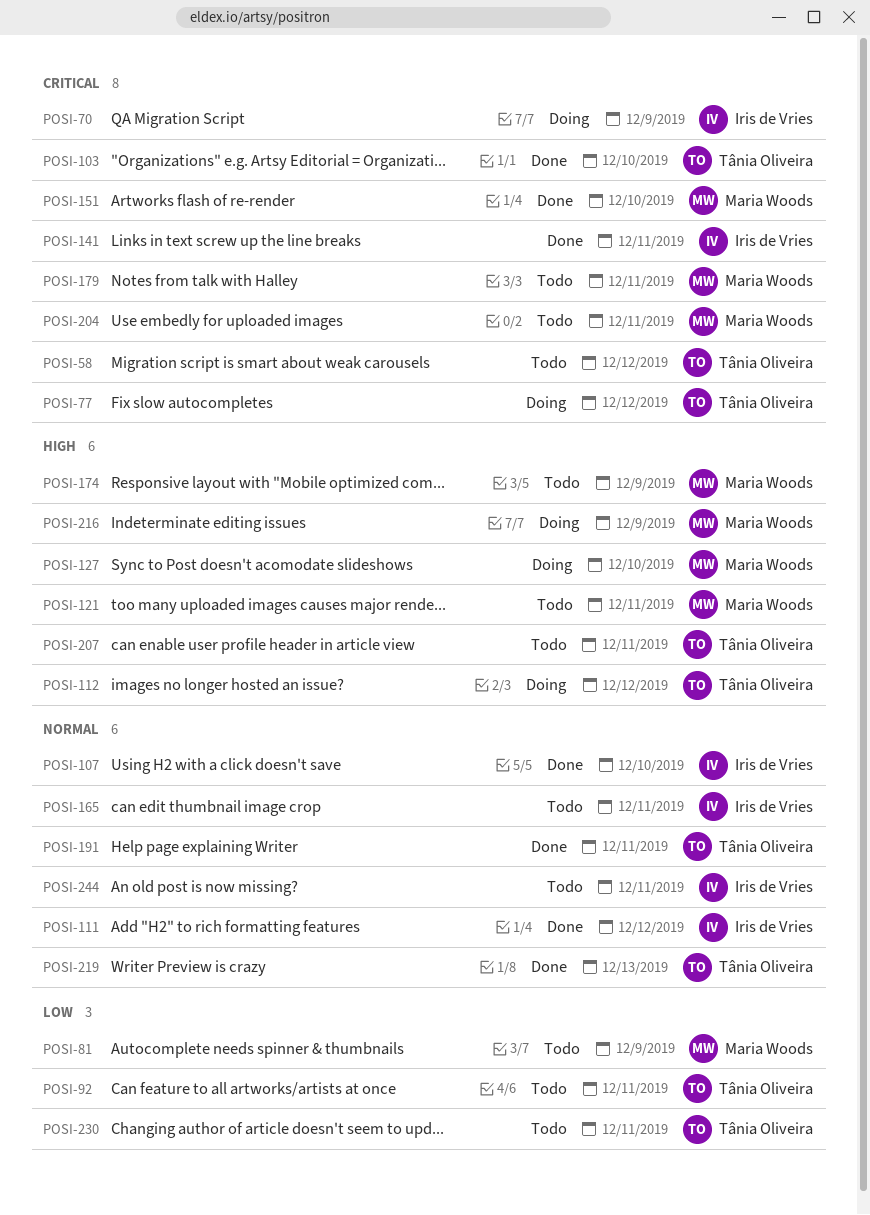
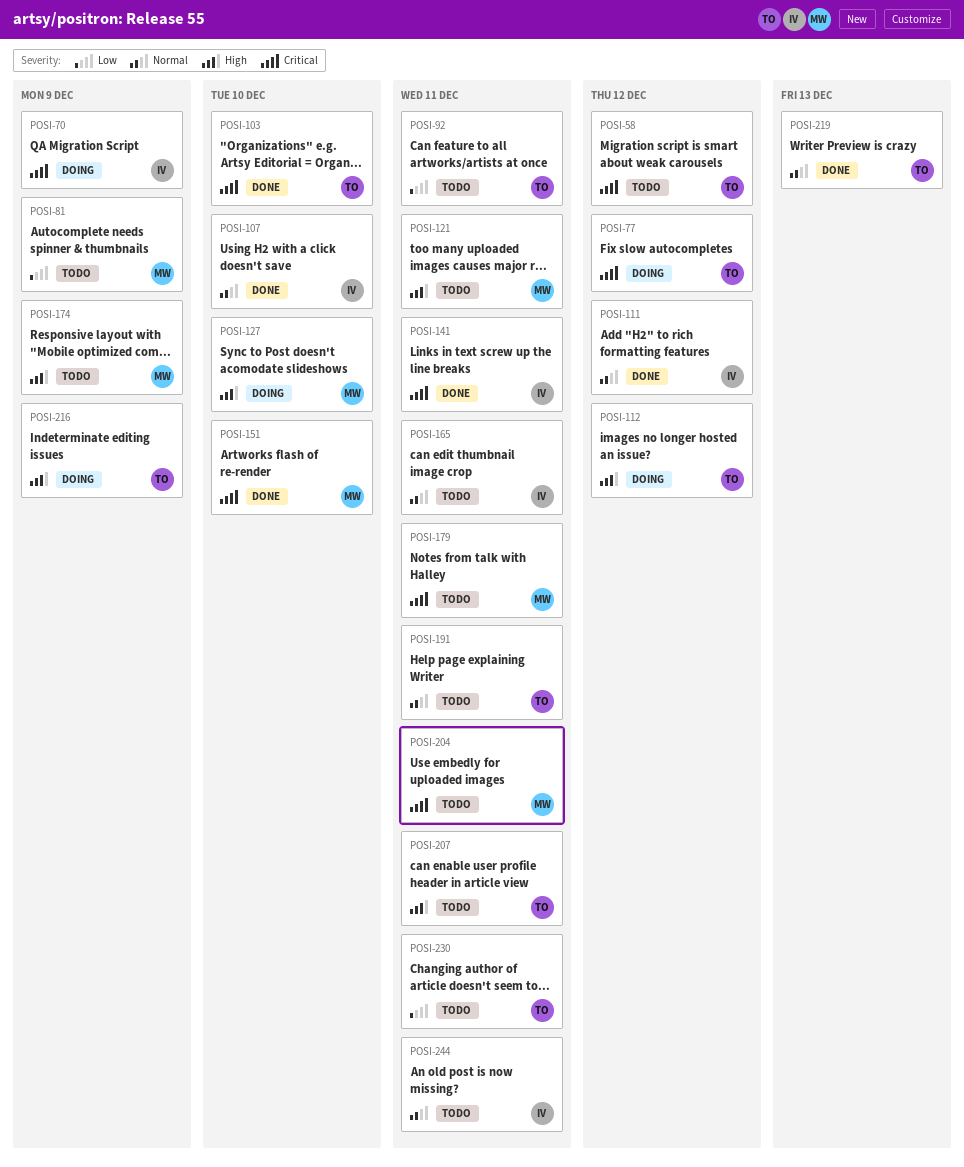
POSI-191, status: Done -> Todo
POSI-216, owner: Maria Woods -> Tânia Oliveira

